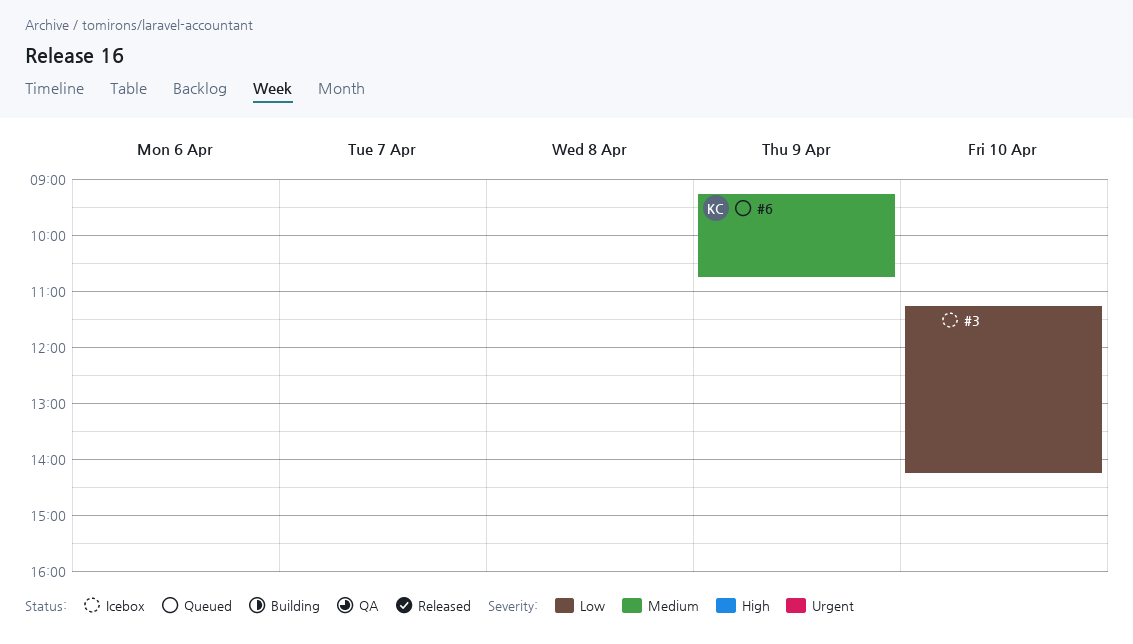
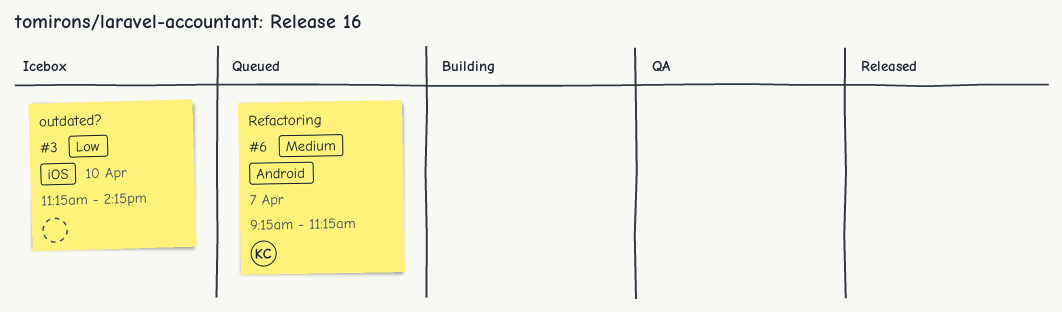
#6, day: Apr 9 -> Apr 7
#6, ends: 10:45 -> 11:15

